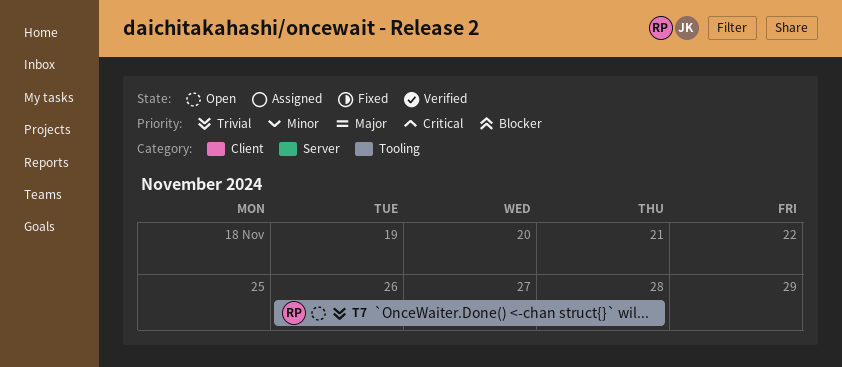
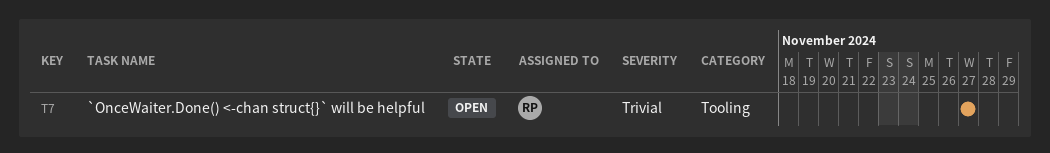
T7, start: Nov 26 -> Nov 27
T7, due: Nov 28 -> Nov 27

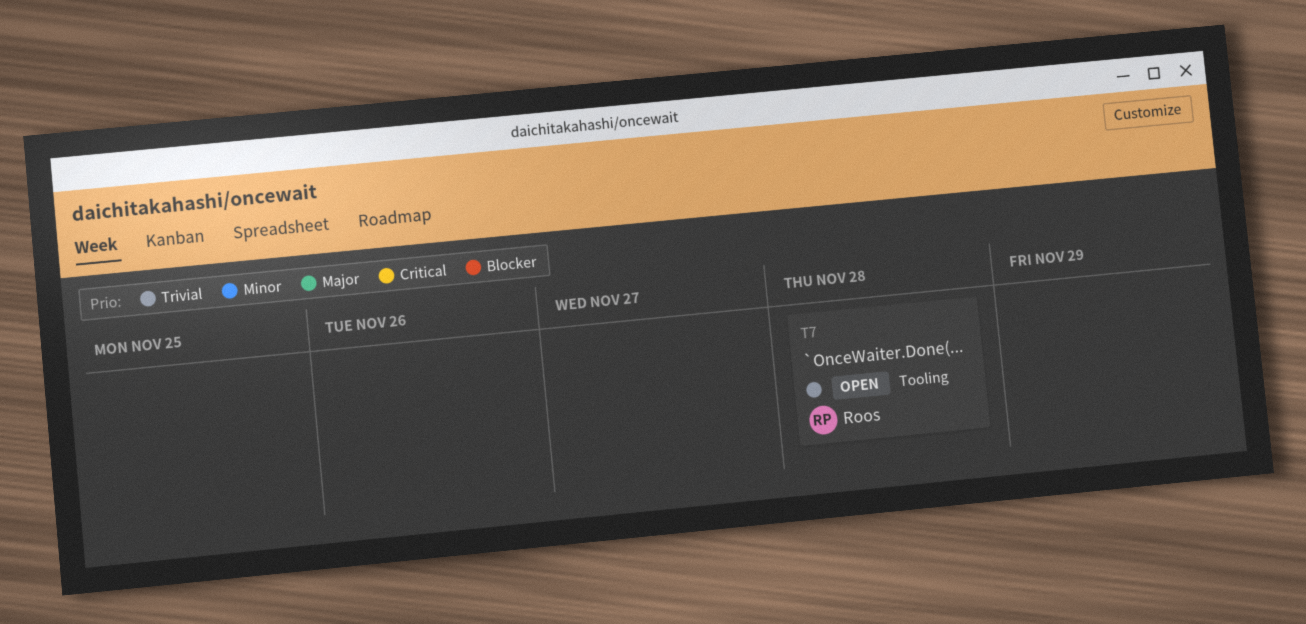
T7, due: Nov 27 -> Nov 28

